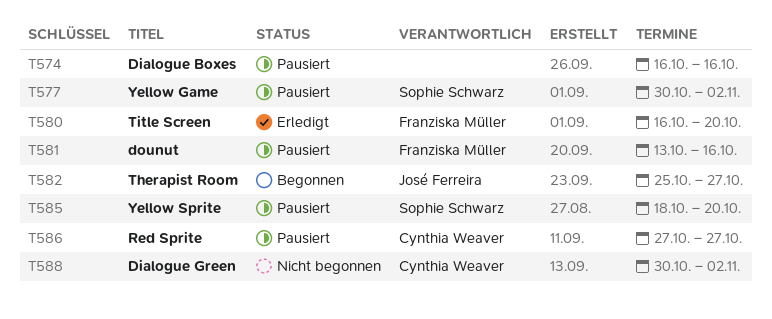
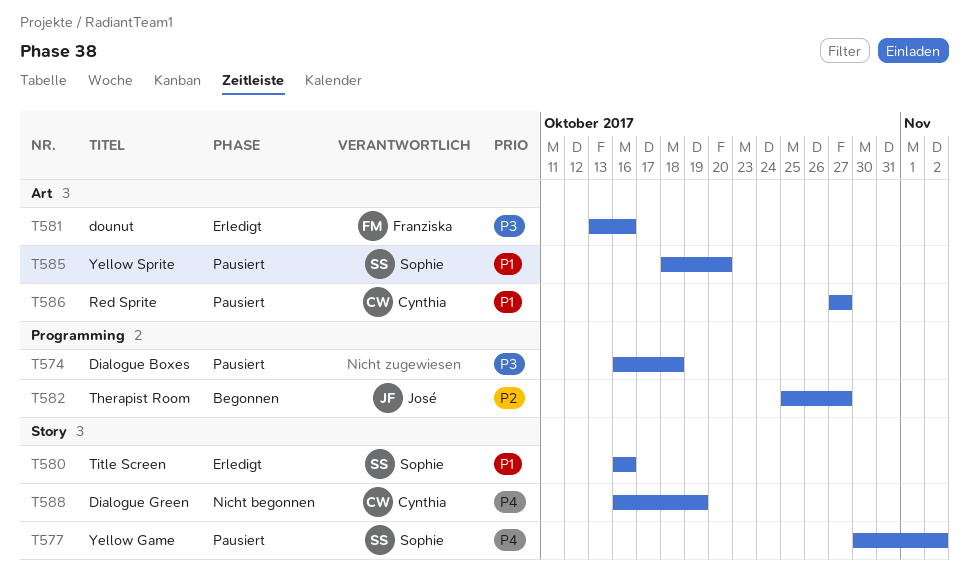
T574, due: Oct 16 -> Oct 18
T580, owner: Franziska Müller -> Sophie Schwarz
T580, due: Oct 20 -> Oct 16
T581, status: Pausiert -> Erledigt
T588, start: Oct 30 -> Oct 16
T588, due: Nov 2 -> Oct 19

